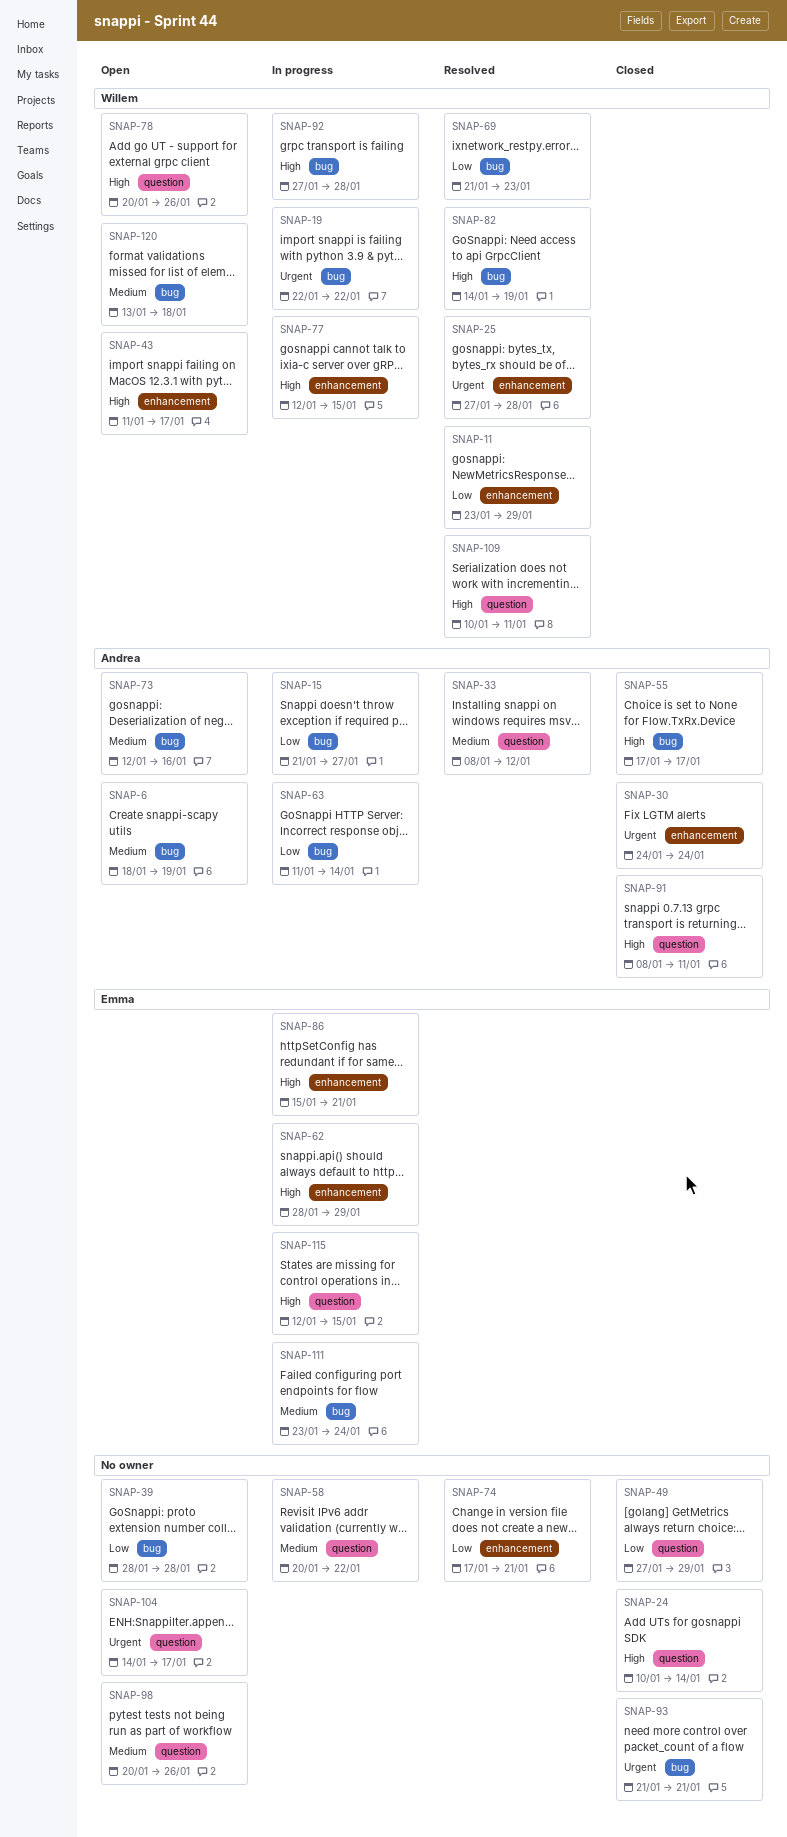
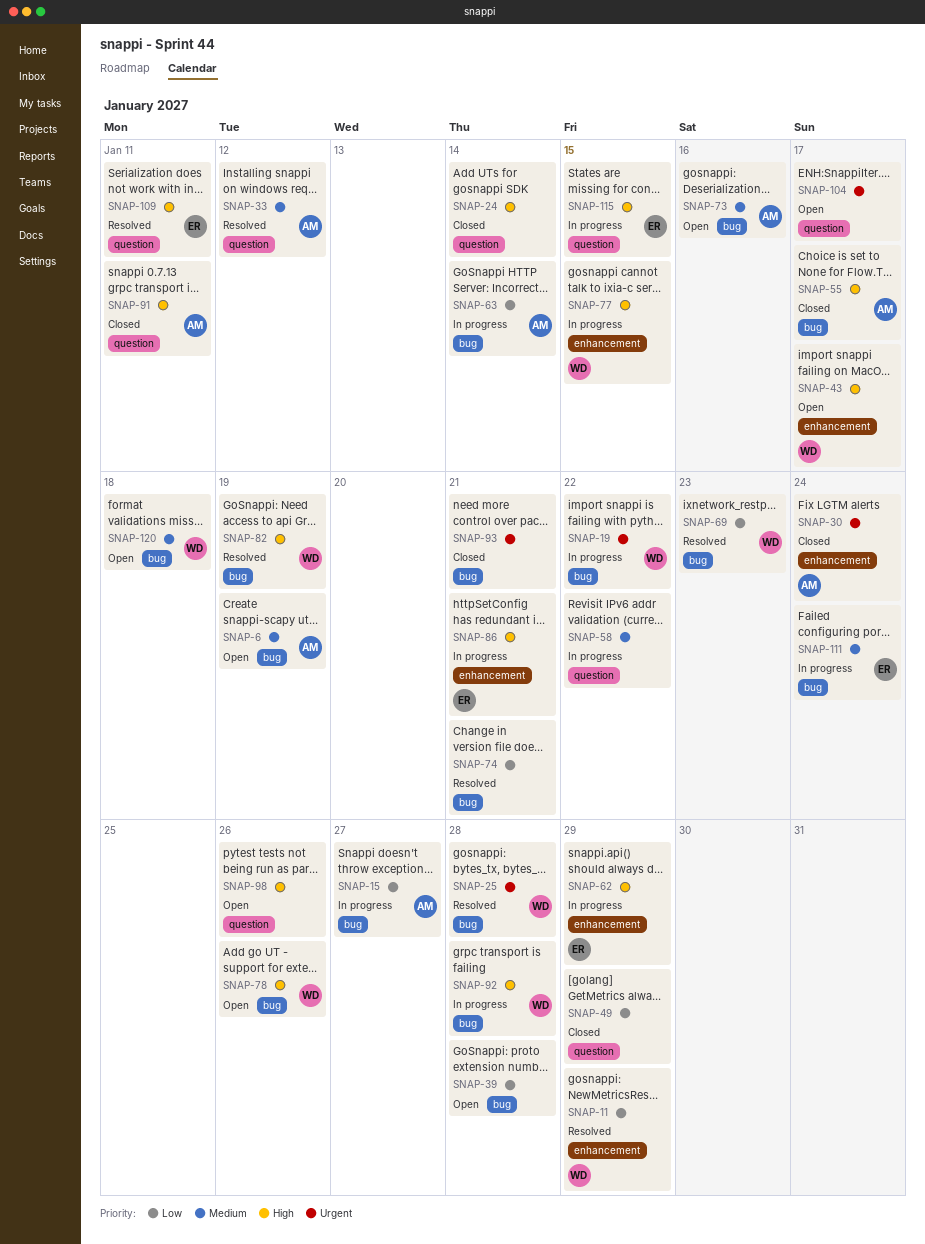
SNAP-25, label: enhancement -> bug
SNAP-74, label: enhancement -> bug
SNAP-78, label: question -> bug
SNAP-98, priority: Medium -> High
SNAP-109, owner: Willem -> Emma

